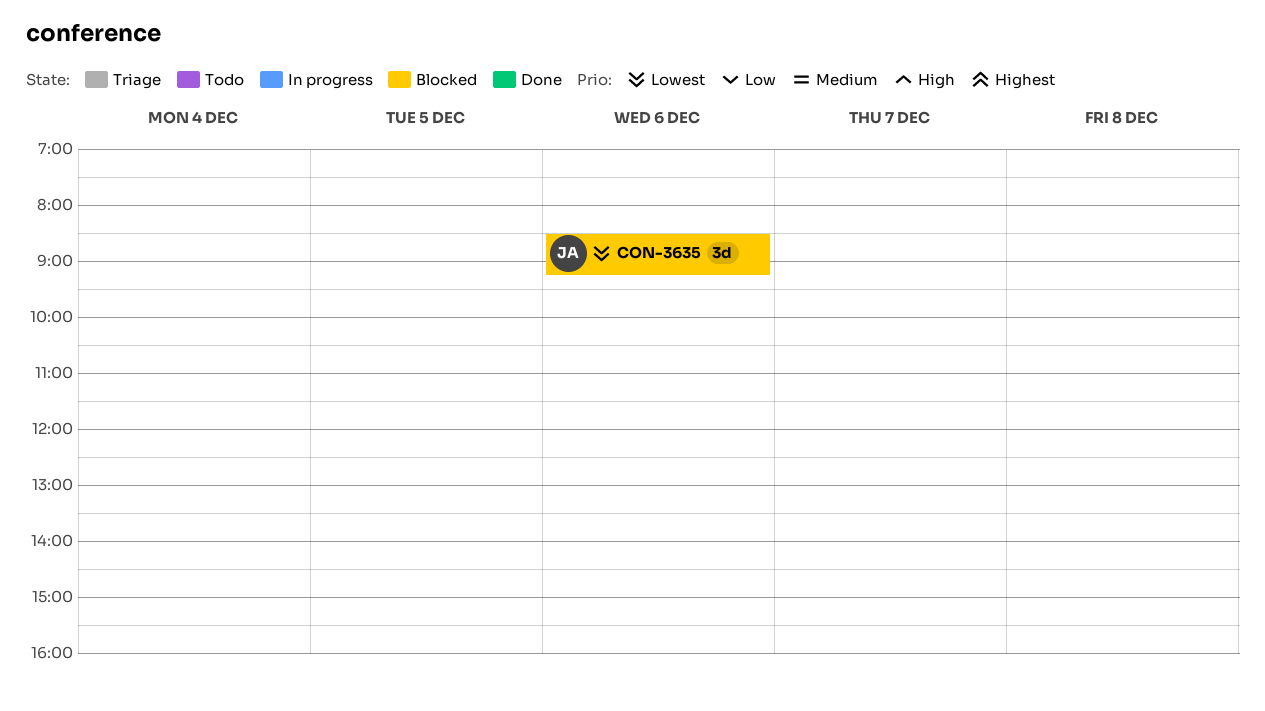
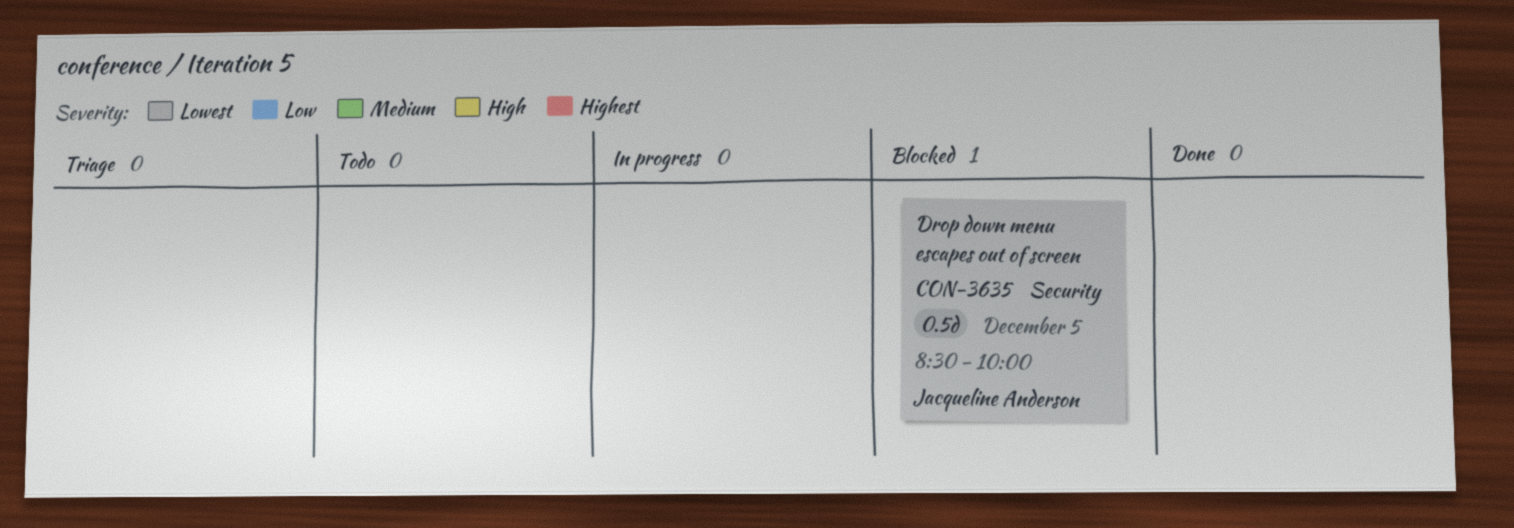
CON-3635, estimate: 3d -> 0.5d
CON-3635, day: Dec 6 -> Dec 5
CON-3635, ends: 09:15 -> 10:00

